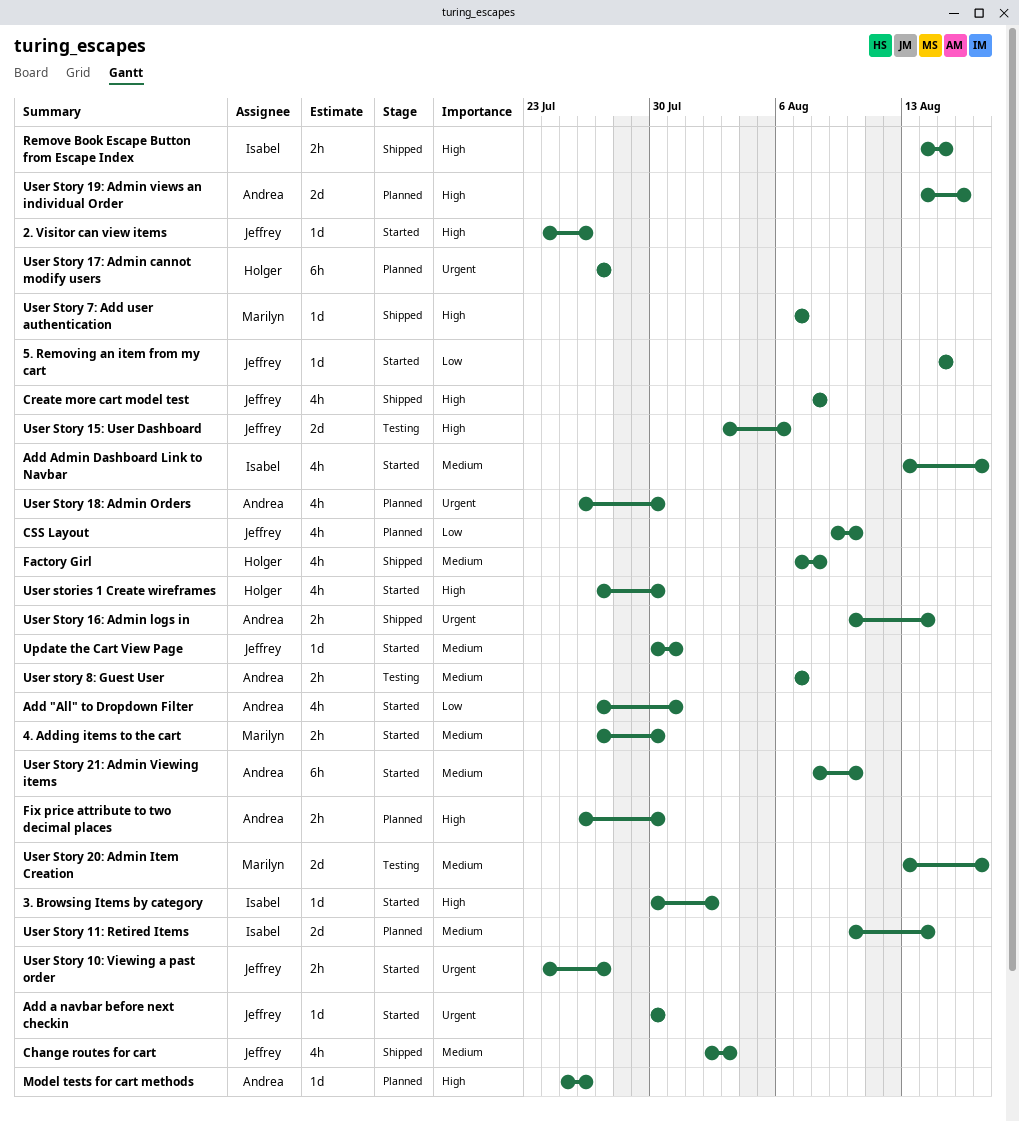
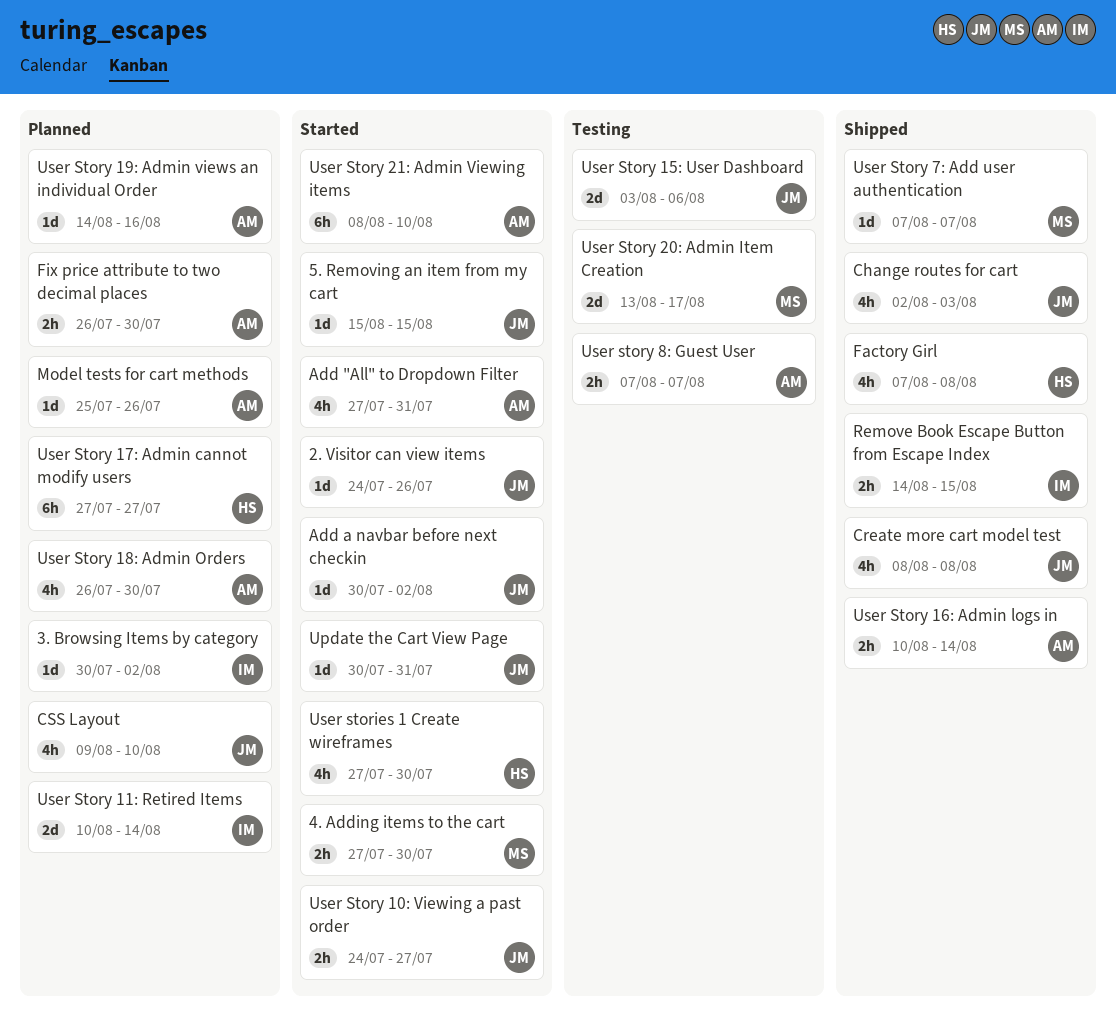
3. Browsing Items by category, status: Started -> Planned
Add a navbar before next checkin, due: Jul 30 -> Aug 2
Add Admin Dashboard Link to Navbar: present -> none
User Story 19: Admin views an individual Order, estimate: 2d -> 1d

